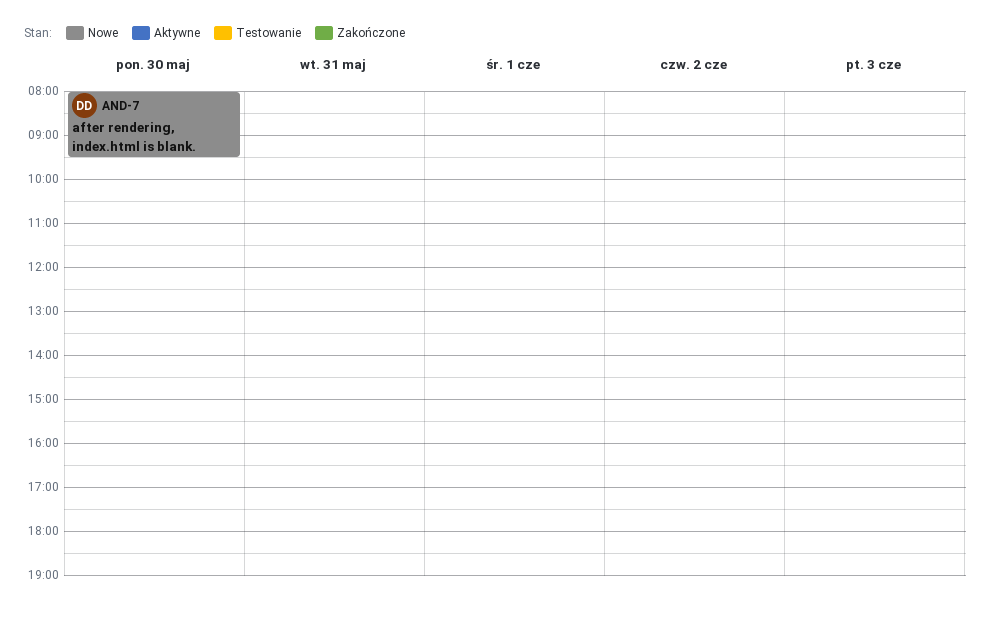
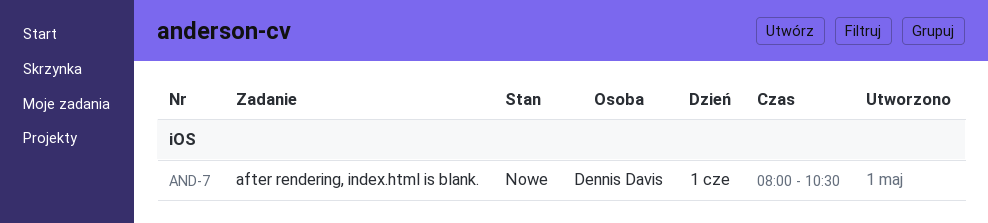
AND-7, day: May 30 -> Jun 1
AND-7, ends: 09:30 -> 10:30

